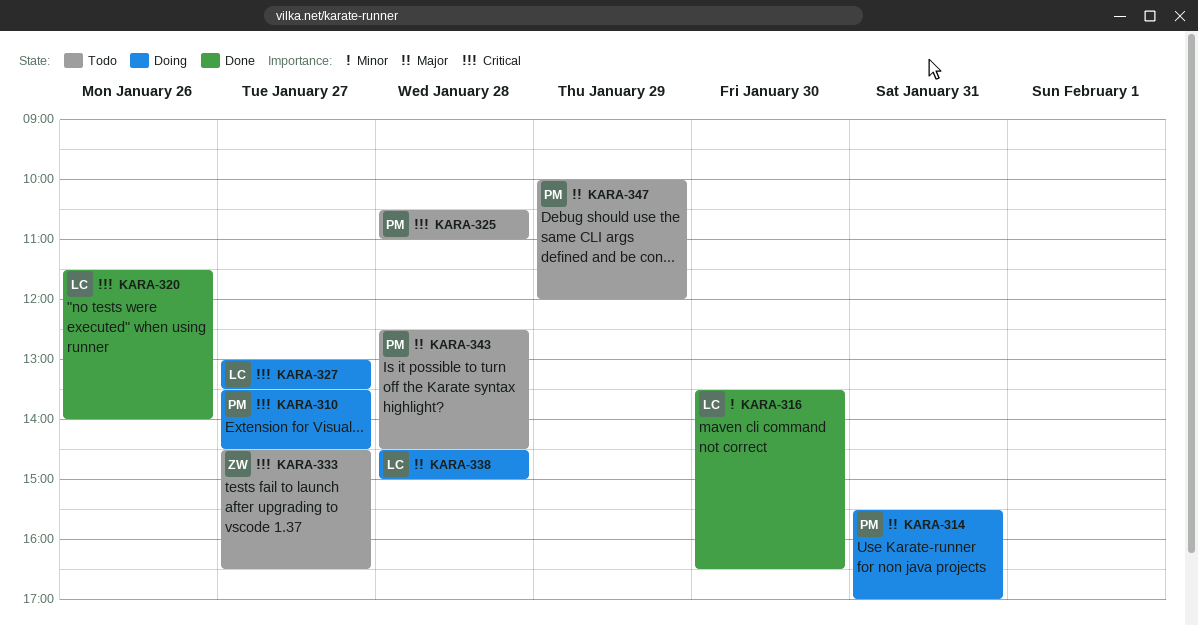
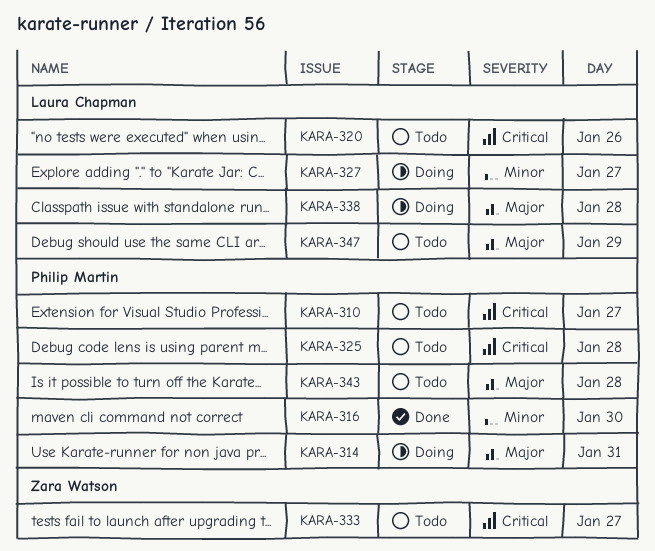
KARA-310, status: Doing -> Todo
KARA-316, owner: Laura Chapman -> Philip Martin
KARA-320, status: Done -> Todo
KARA-327, priority: Critical -> Minor
KARA-347, owner: Philip Martin -> Laura Chapman

